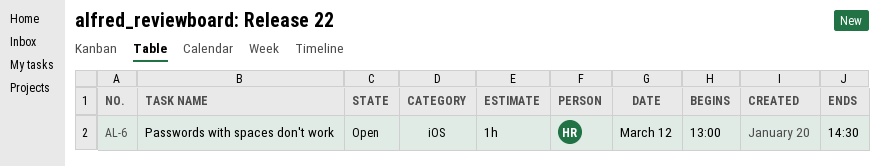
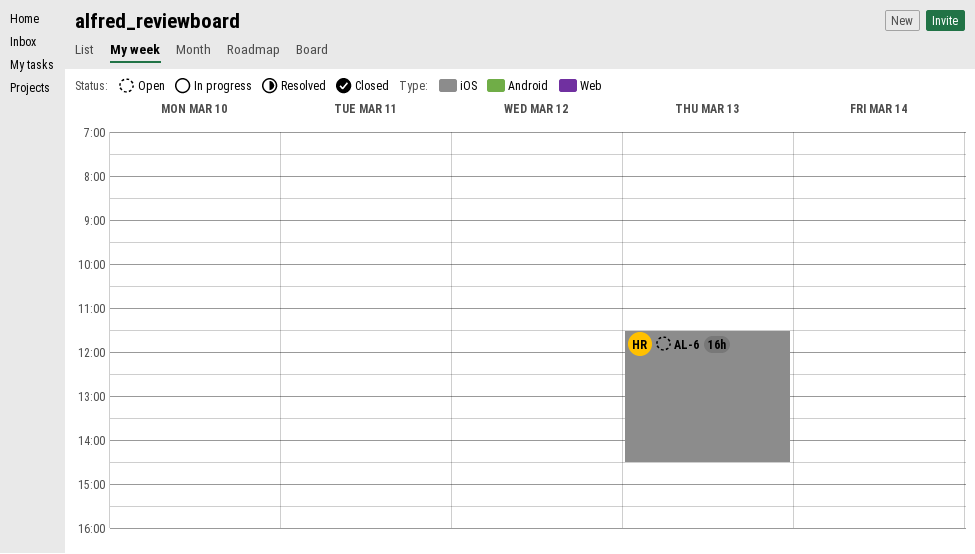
AL-6, estimate: 1h -> 16h
AL-6, day: Mar 12 -> Mar 13
AL-6, begins: 13:00 -> 11:30

